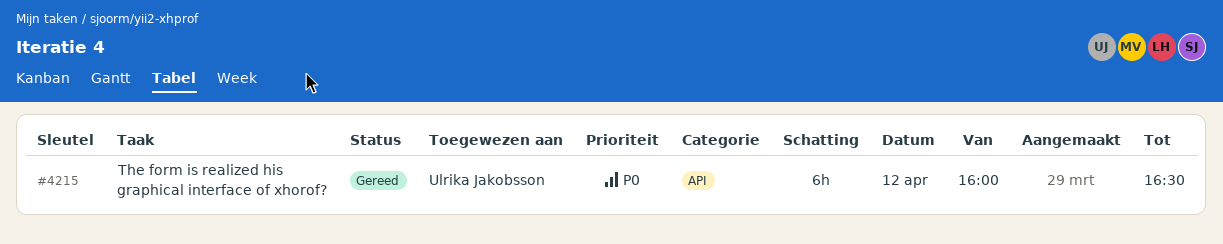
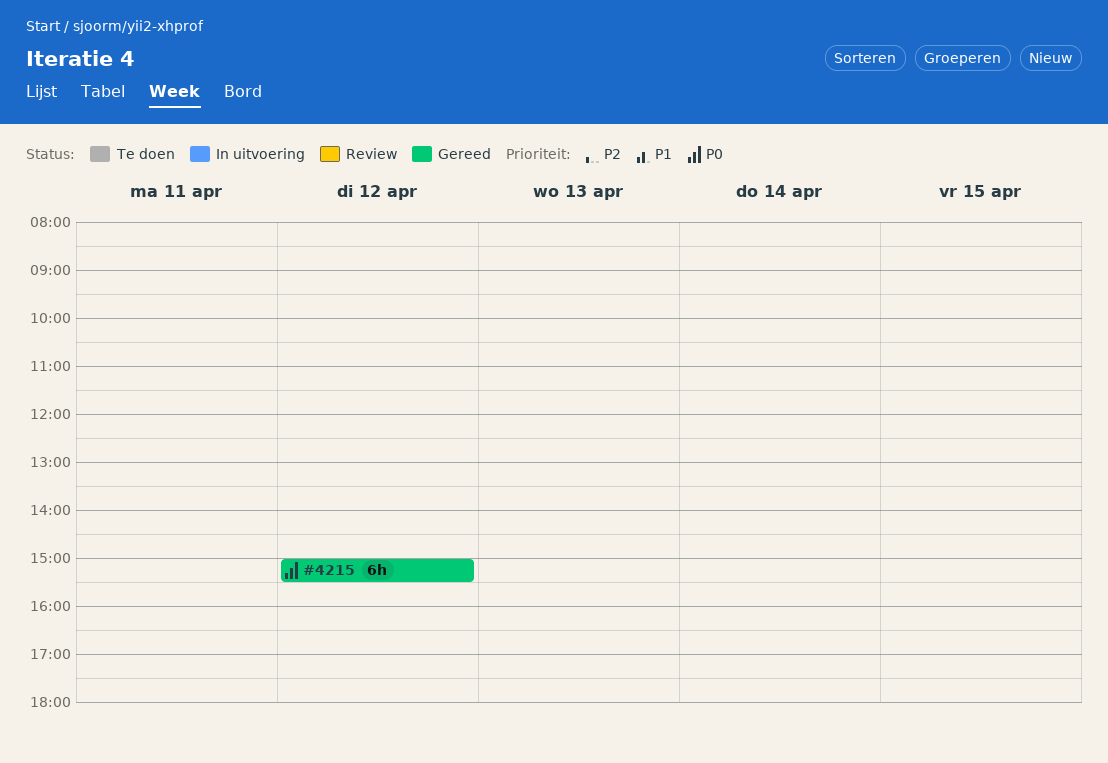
#4215, begins: 16:00 -> 15:00
#4215, ends: 16:30 -> 15:30

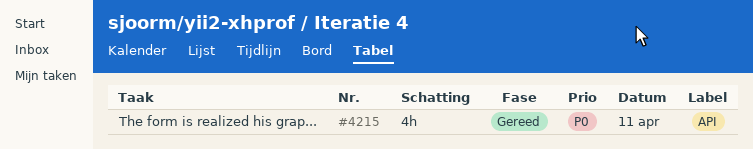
#4215, estimate: 6h -> 4h
#4215, day: Apr 12 -> Apr 11

